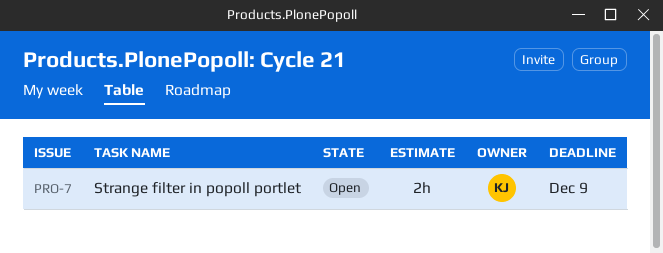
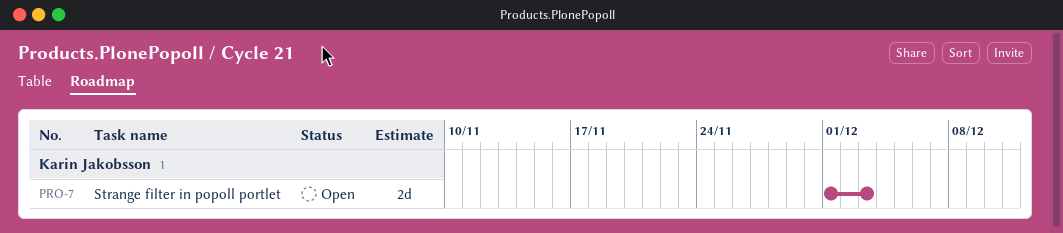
PRO-7, estimate: 2h -> 2d
PRO-7, due: Dec 9 -> Dec 3

